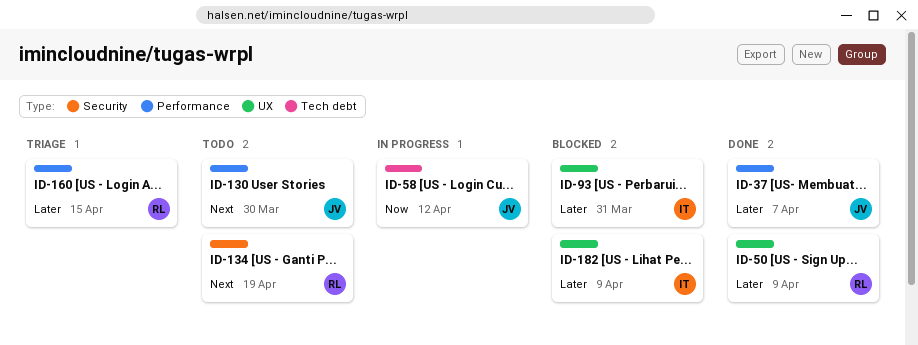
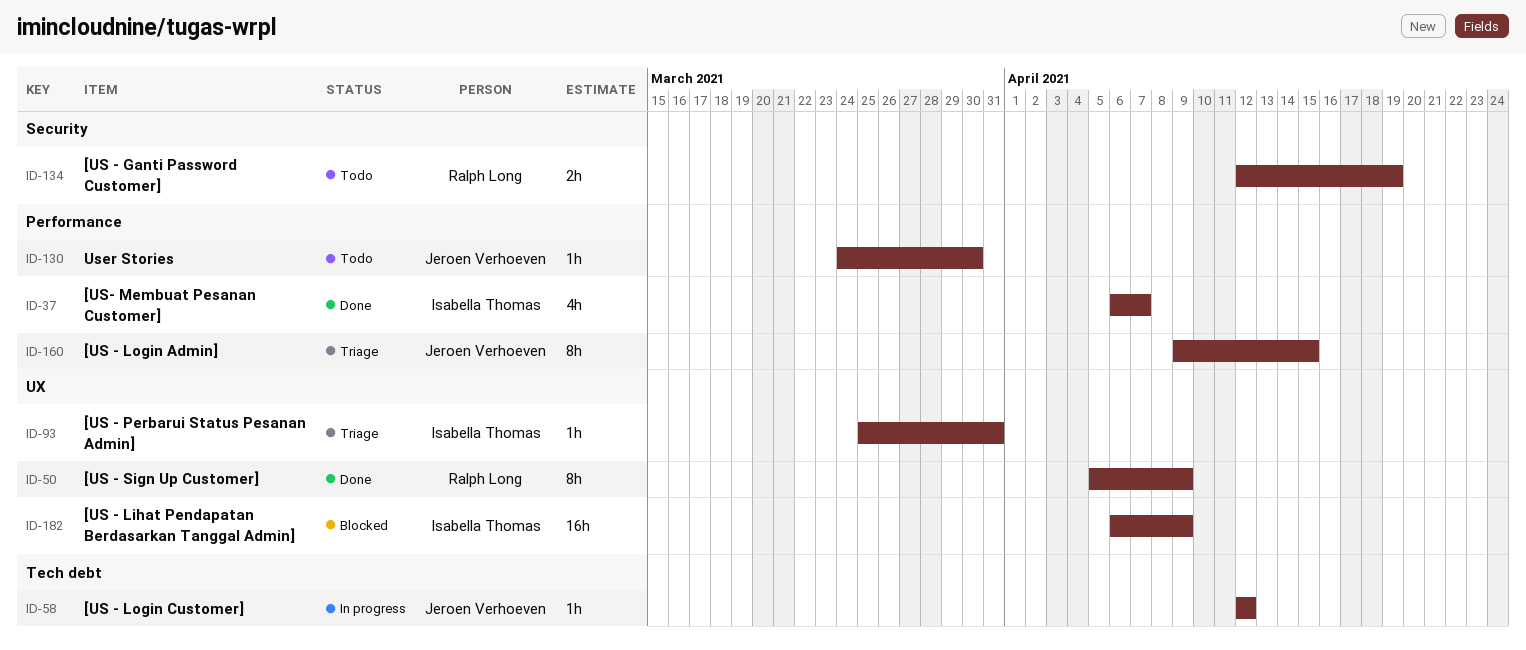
ID-37, owner: Jeroen Verhoeven -> Isabella Thomas
ID-93, status: Blocked -> Triage
ID-160, owner: Ralph Long -> Jeroen Verhoeven

